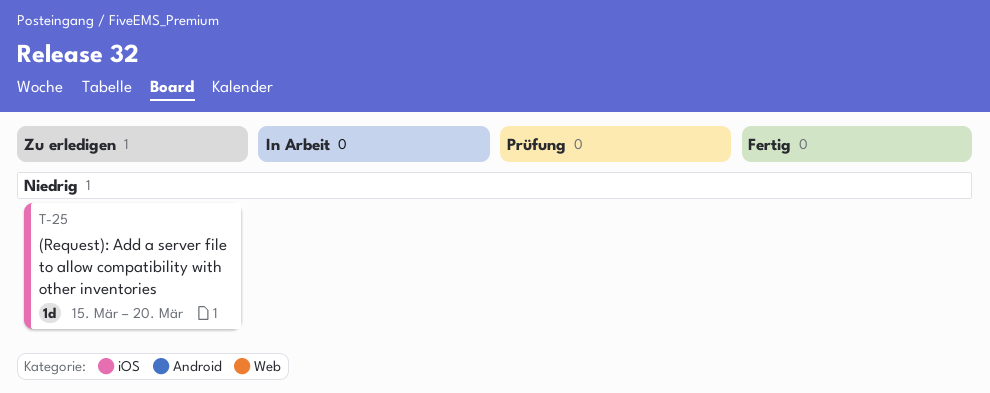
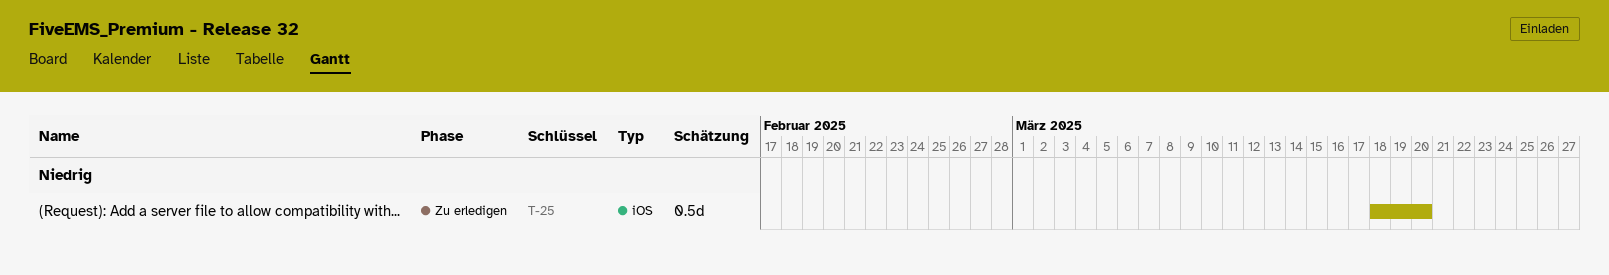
T-25, estimate: 1d -> 0.5d
T-25, start: Mar 15 -> Mar 18

